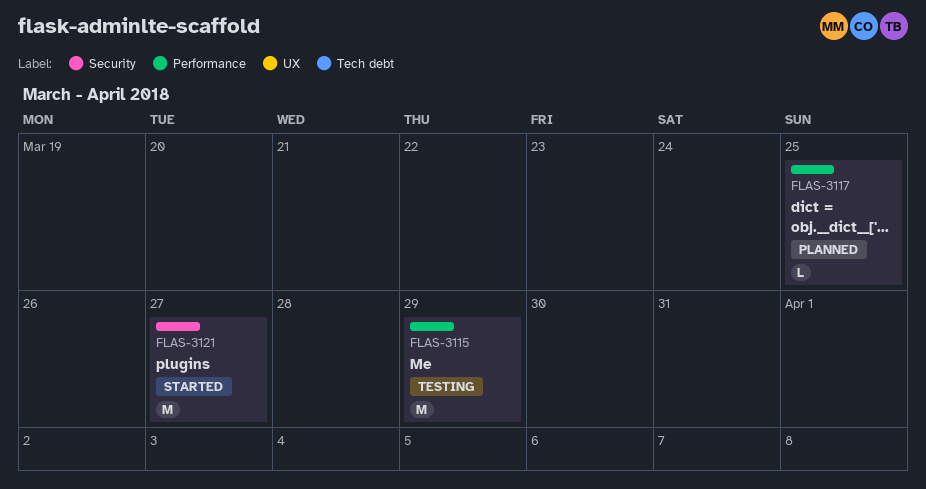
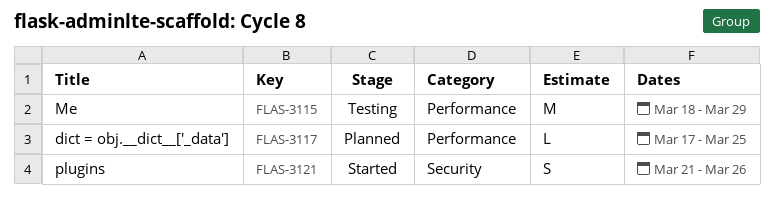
FLAS-3121, estimate: M -> S
FLAS-3121, due: Mar 27 -> Mar 26

